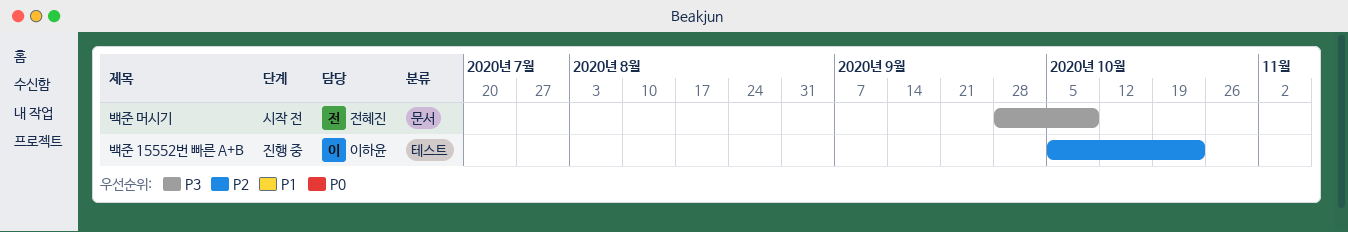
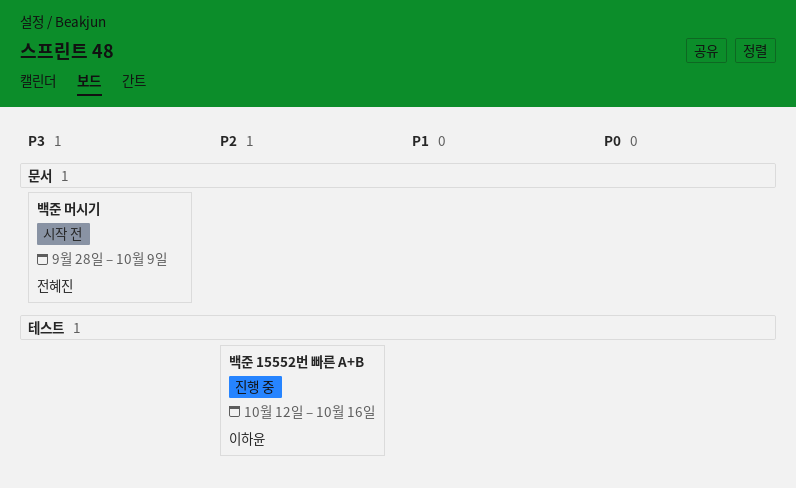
백준 15552번 빠른 A+B, start: Oct 5 -> Oct 12
백준 15552번 빠른 A+B, due: Oct 23 -> Oct 16

